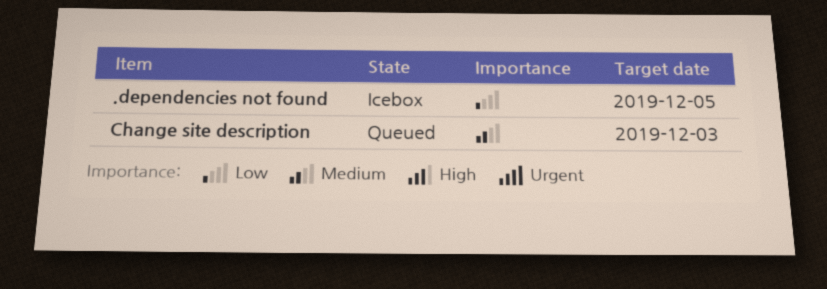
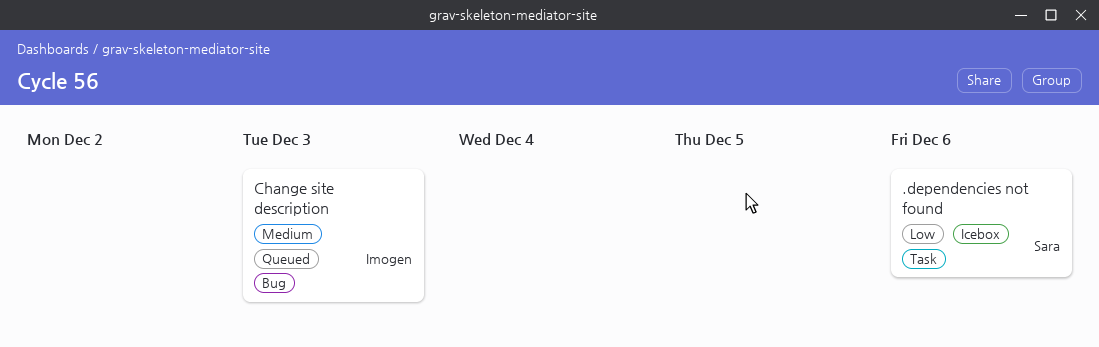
.dependencies not found, due: Dec 5 -> Dec 6

